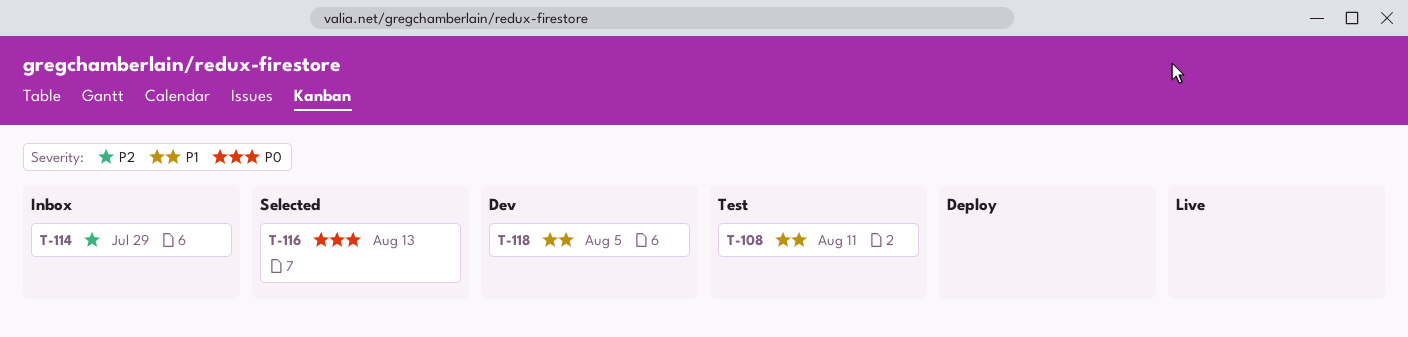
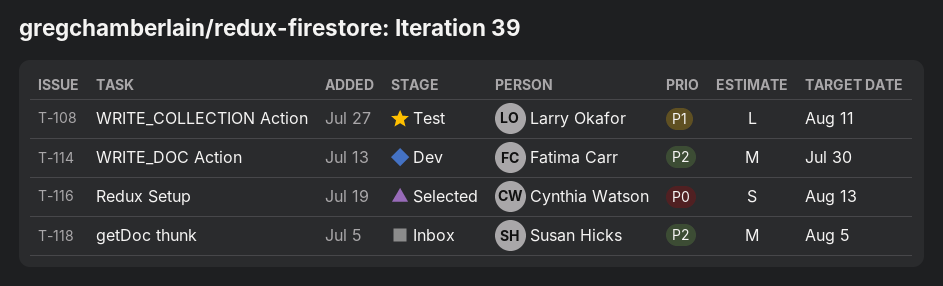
T-114, status: Inbox -> Dev
T-114, due: Jul 29 -> Jul 30
T-118, status: Dev -> Inbox
T-118, priority: P1 -> P2

